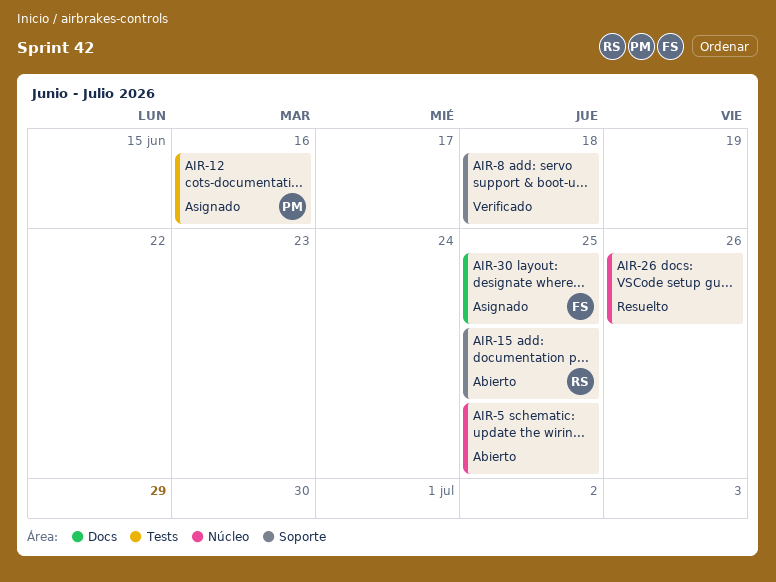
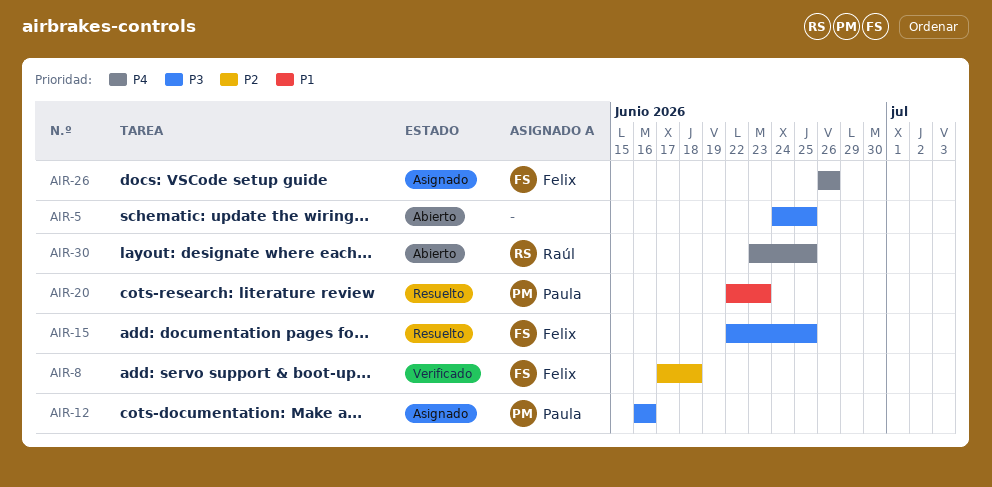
AIR-8, owner: none -> Felix
AIR-15, status: Abierto -> Resuelto
AIR-15, owner: Raúl -> Felix
AIR-20: none -> present
AIR-26, status: Resuelto -> Asignado
AIR-26, owner: none -> Felix
AIR-30, status: Asignado -> Abierto
AIR-30, owner: Felix -> Raúl

